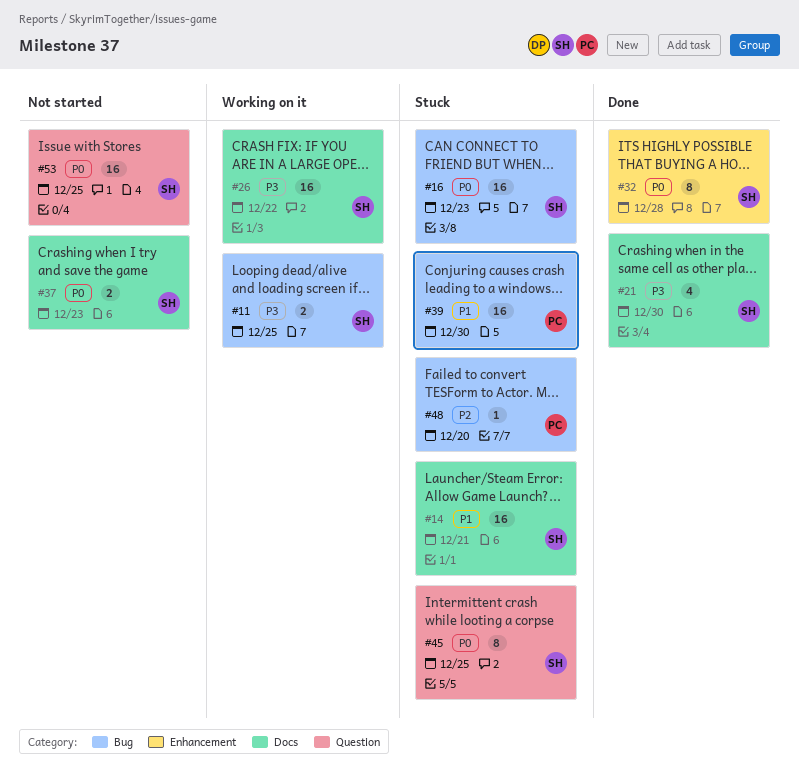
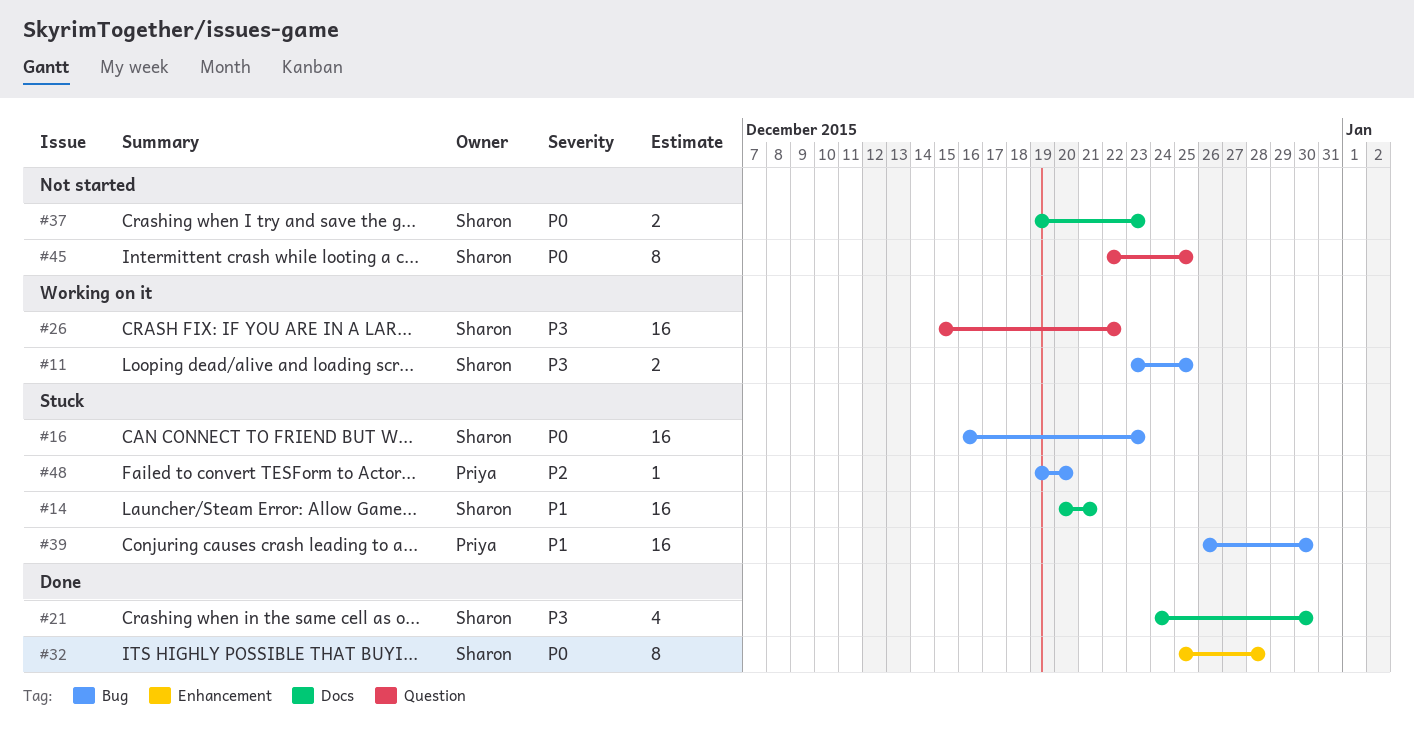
#26, label: Docs -> Question
#45, status: Stuck -> Not started
#53: present -> none

